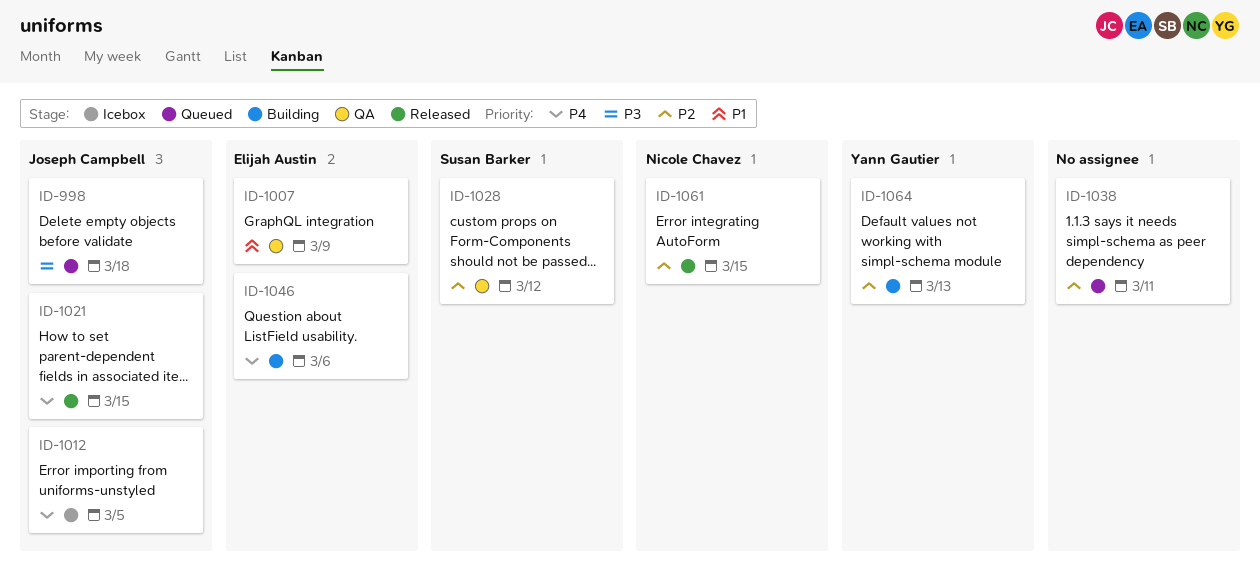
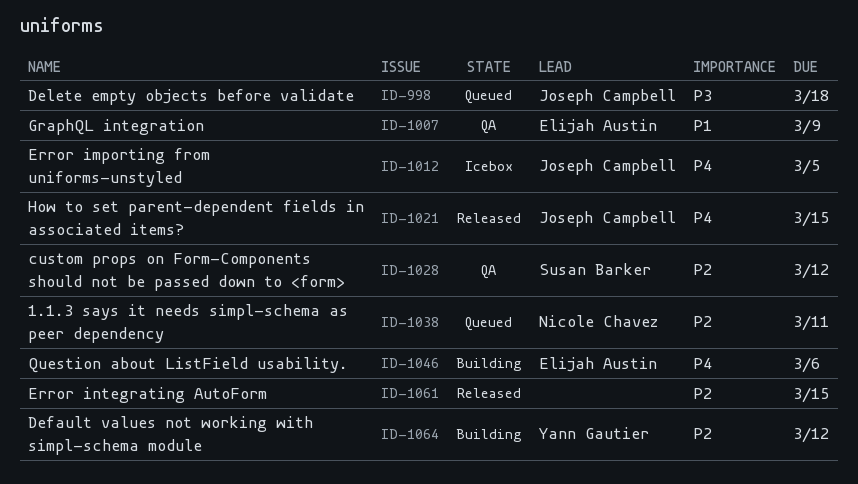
ID-1038, owner: none -> Nicole Chavez
ID-1061, owner: Nicole Chavez -> none
ID-1064, due: Mar 13 -> Mar 12

